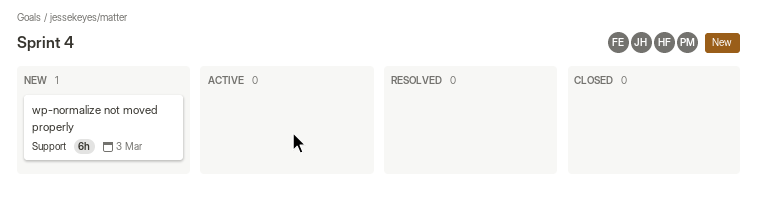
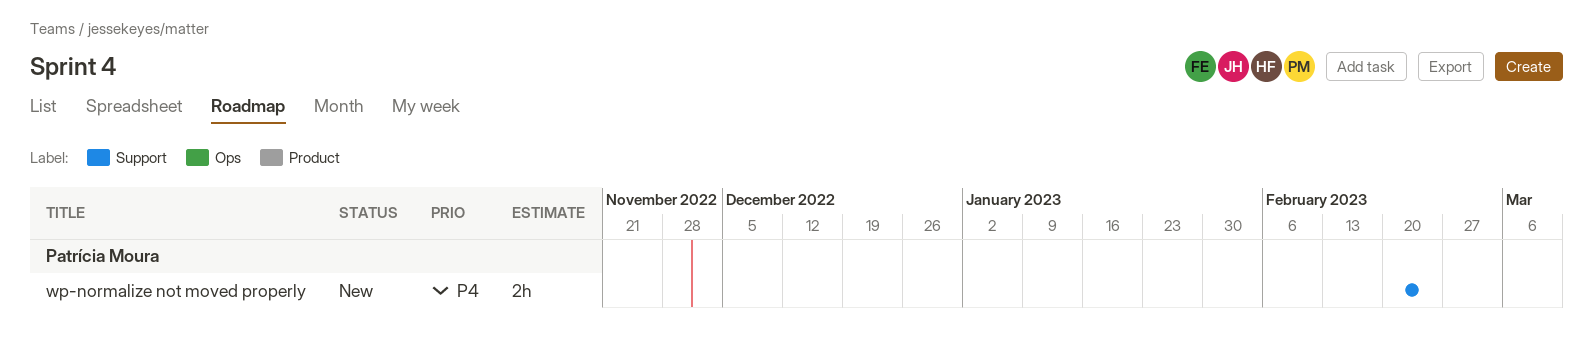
wp-normalize not moved properly, estimate: 6h -> 2h
wp-normalize not moved properly, due: Mar 3 -> Feb 24

